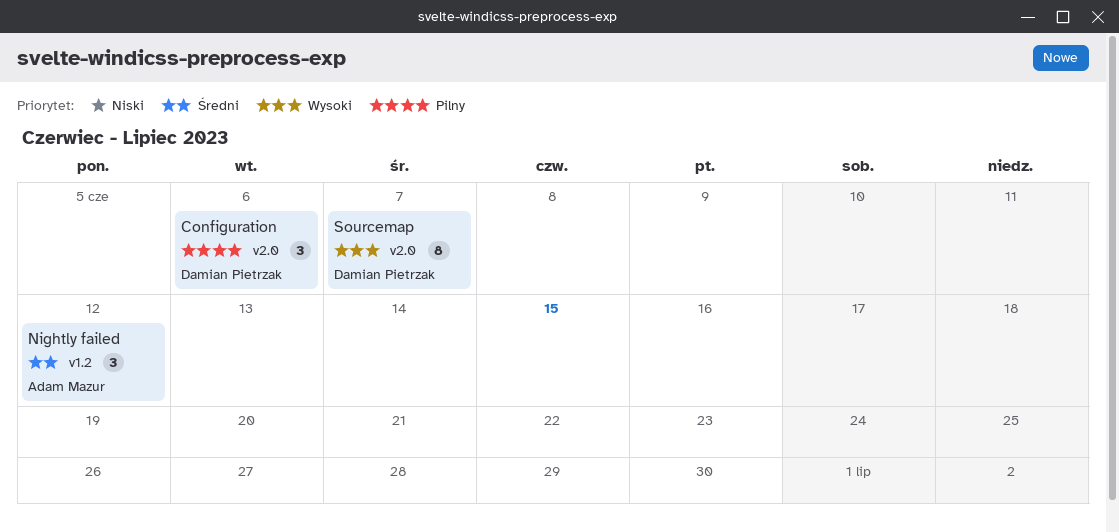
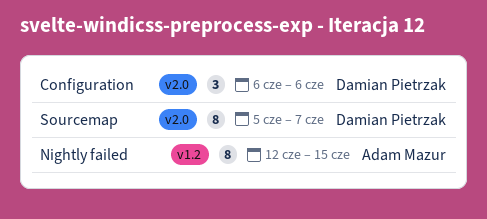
Nightly failed, estimate: 3 -> 8
Nightly failed, due: Jun 12 -> Jun 15

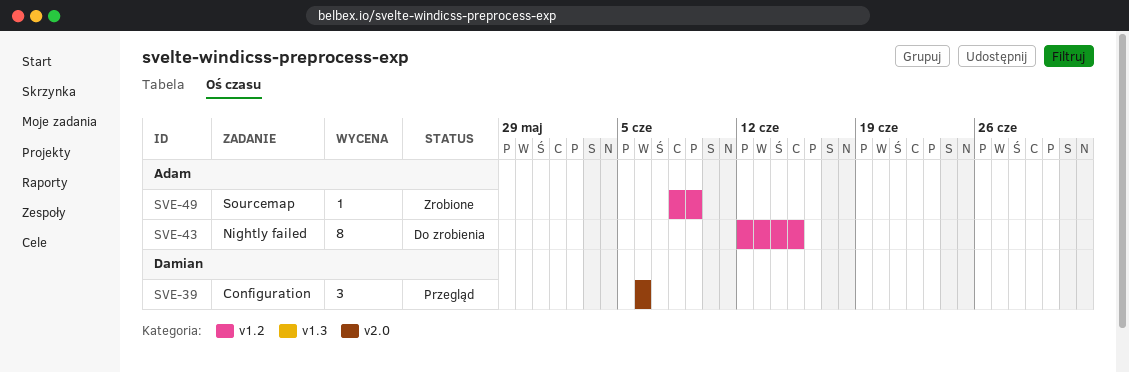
Sourcemap, owner: Damian Pietrzak -> Adam Mazur
Sourcemap, label: v2.0 -> v1.2
Sourcemap, estimate: 8 -> 1
Sourcemap, start: Jun 5 -> Jun 8
Sourcemap, due: Jun 7 -> Jun 9

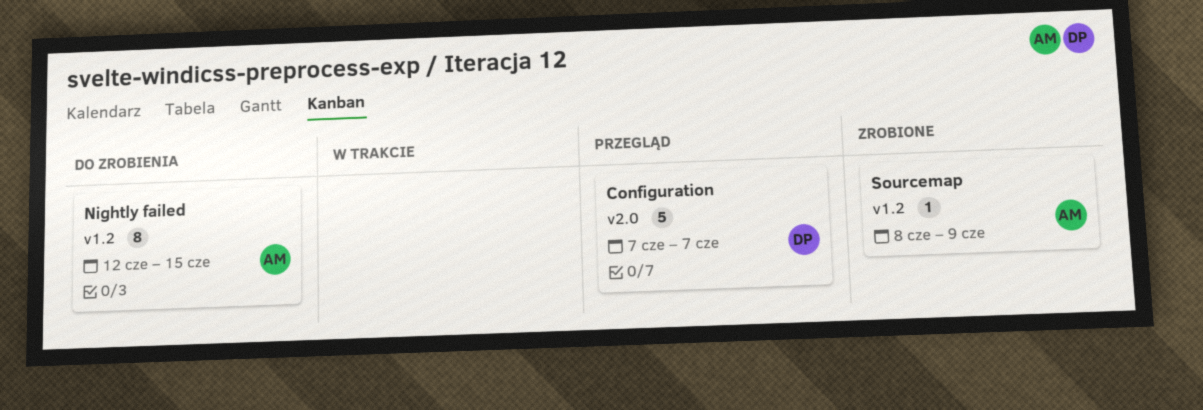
Configuration, estimate: 3 -> 5
Configuration, start: Jun 6 -> Jun 7
Configuration, due: Jun 6 -> Jun 7

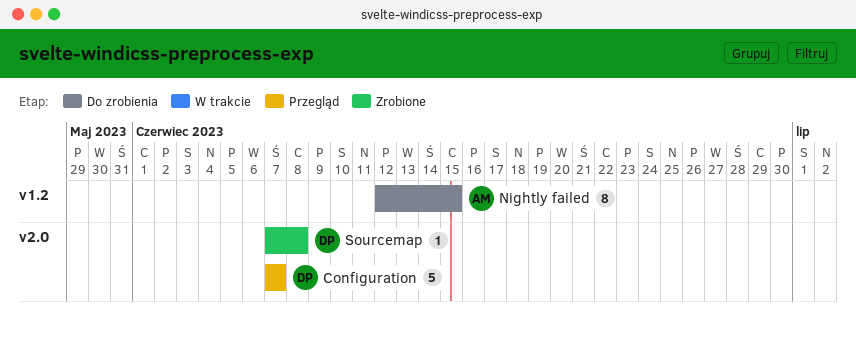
Sourcemap, owner: AM -> DP
Sourcemap, label: v1.2 -> v2.0
Sourcemap, start: Jun 8 -> Jun 7
Sourcemap, due: Jun 9 -> Jun 8

